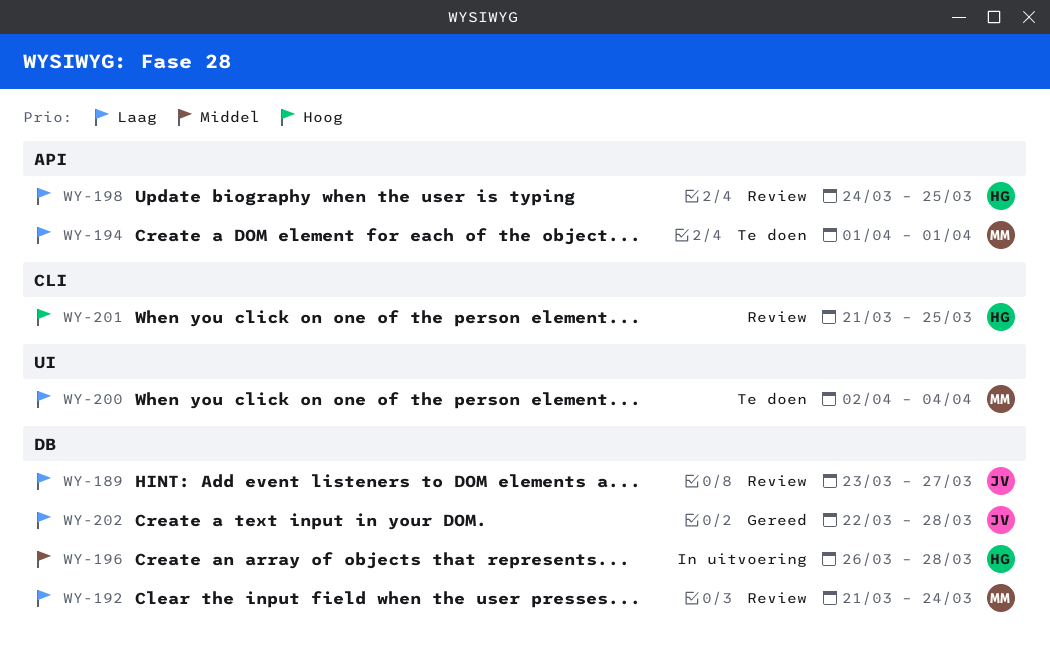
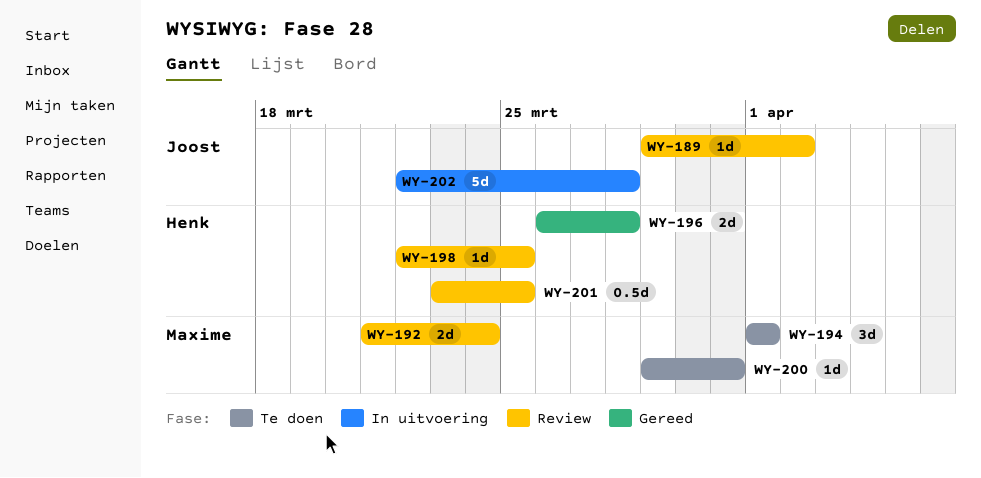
WY-189, start: Mar 23 -> Mar 29
WY-189, due: Mar 27 -> Apr 2
WY-196, status: In uitvoering -> Gereed
WY-198, start: Mar 24 -> Mar 22
WY-200, start: Apr 2 -> Mar 29
WY-200, due: Apr 4 -> Mar 31
WY-201, start: Mar 21 -> Mar 23
WY-202, status: Gereed -> In uitvoering

